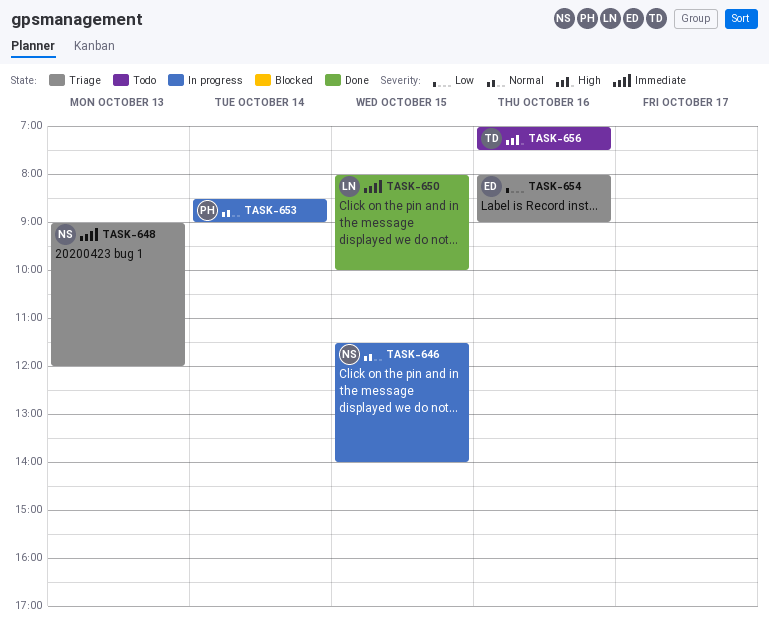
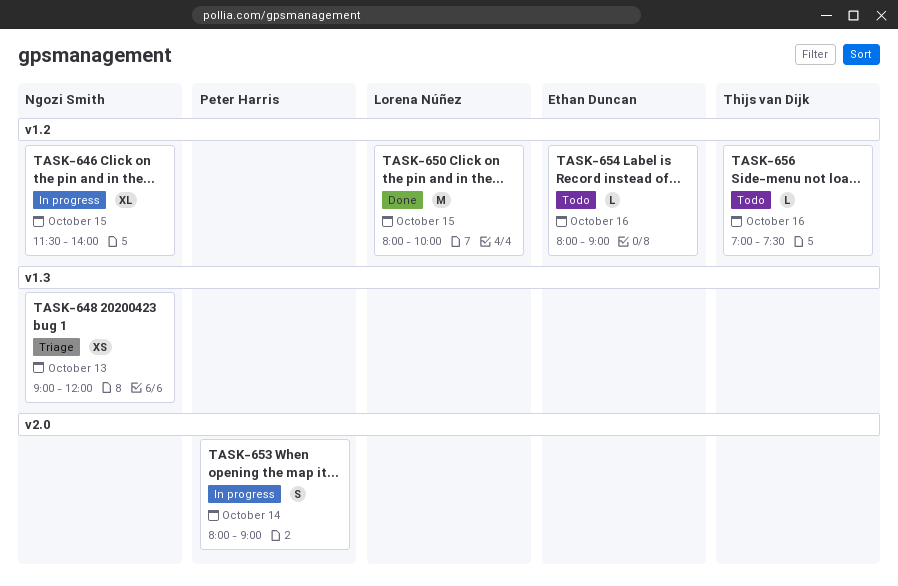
TASK-653, begins: 08:30 -> 08:00
TASK-654, status: Triage -> Todo

